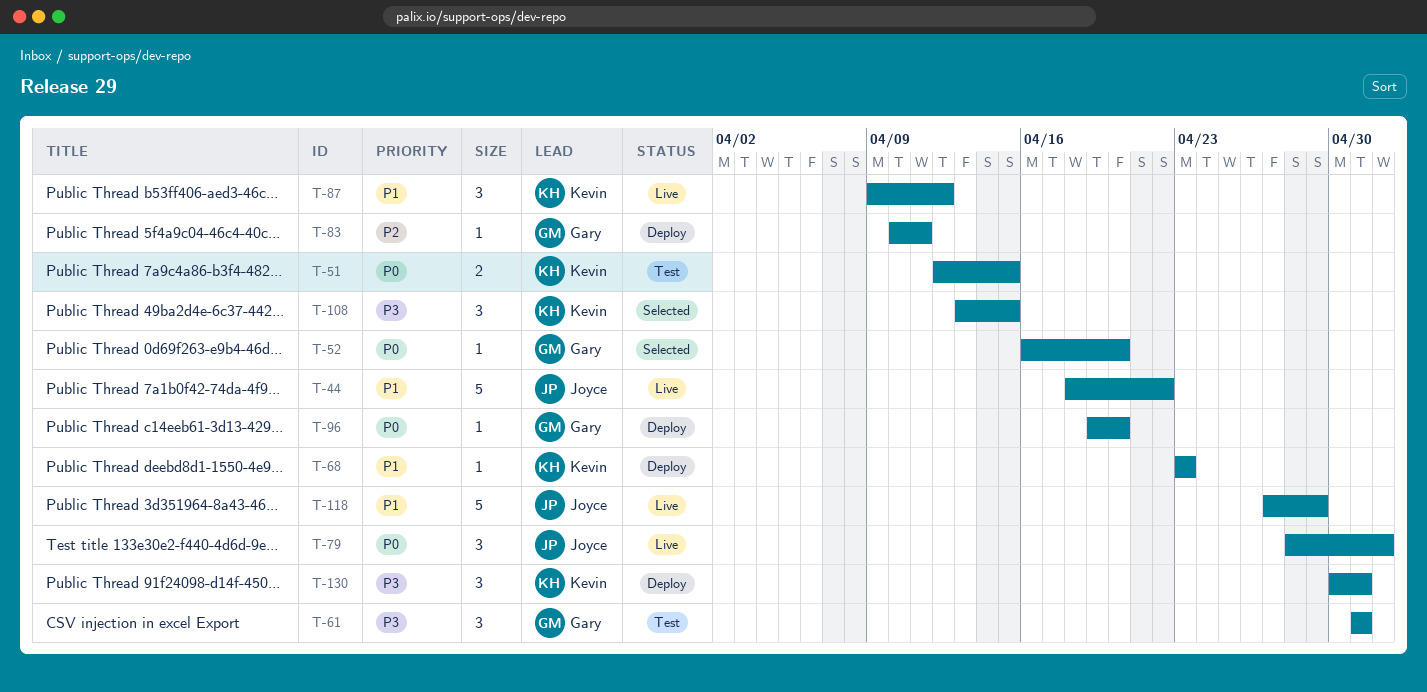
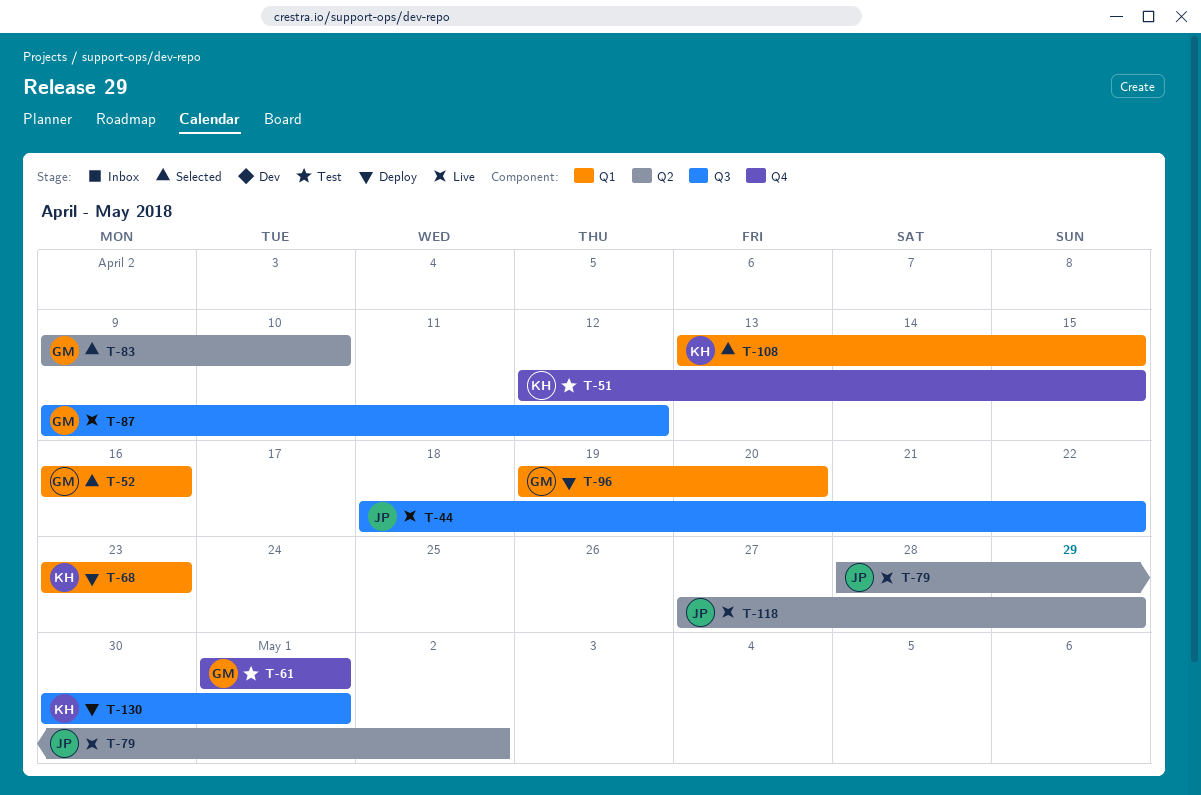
T-52, due: Apr 20 -> Apr 16
T-83, status: Deploy -> Selected
T-83, start: Apr 10 -> Apr 9
T-83, due: Apr 11 -> Apr 10
T-87, owner: Kevin -> Gary

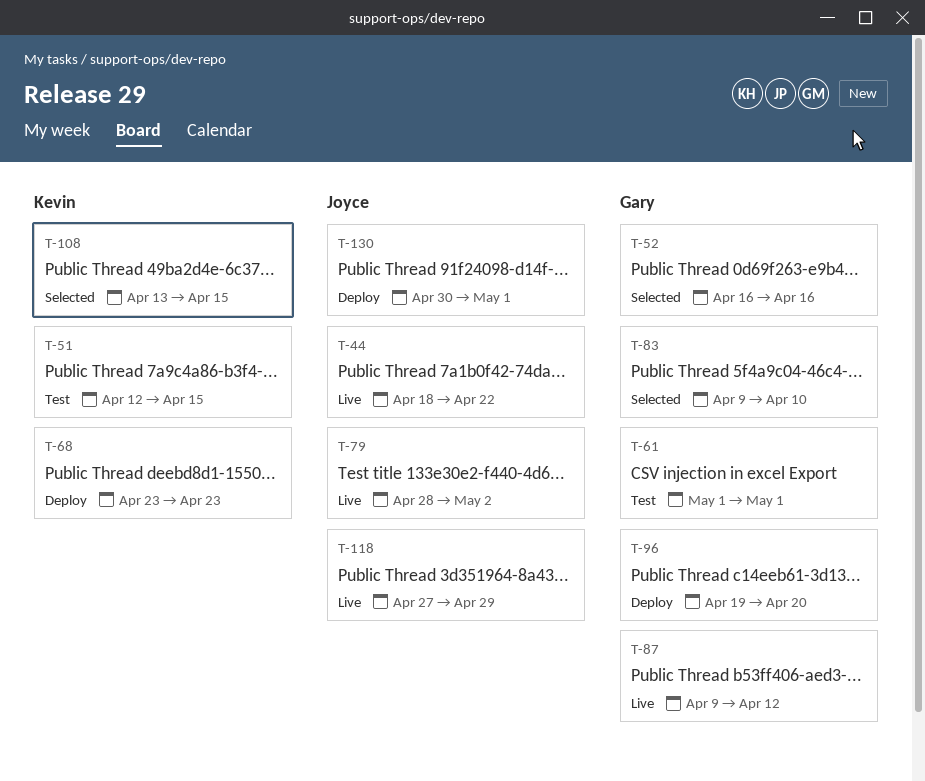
T-130, owner: Kevin -> Joyce

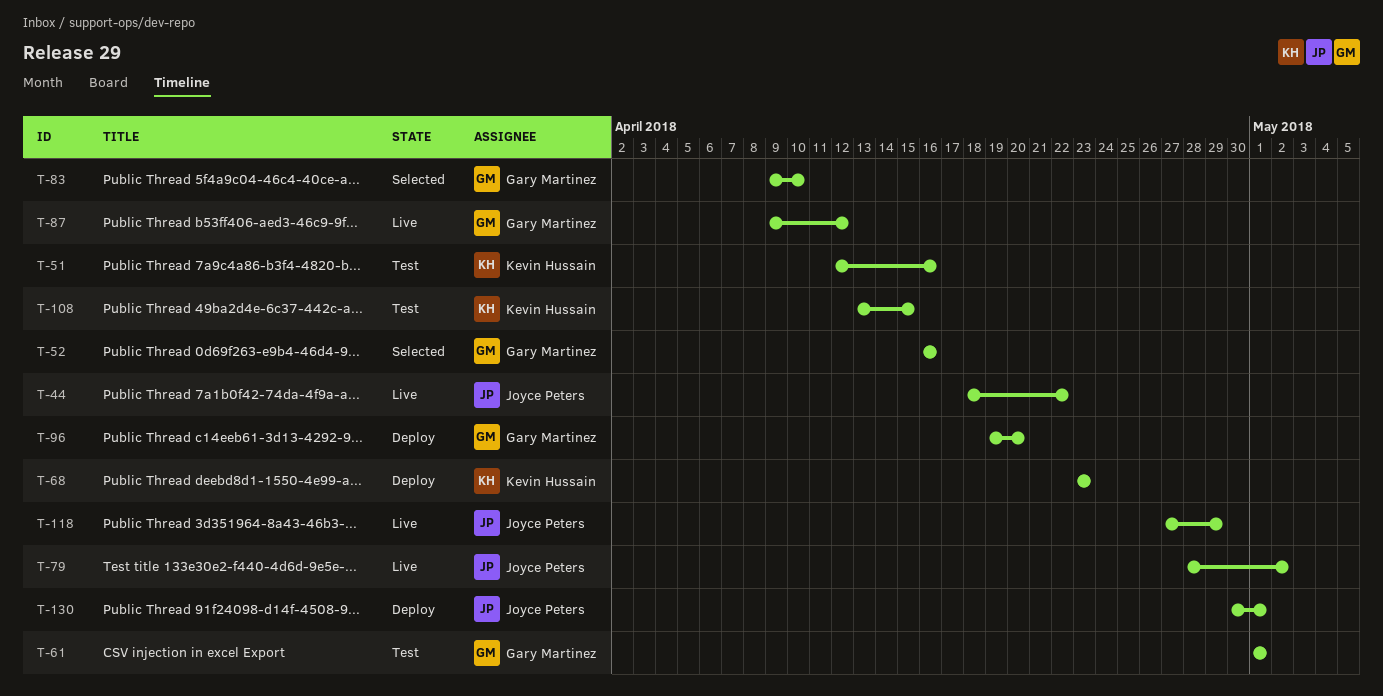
T-51, due: Apr 15 -> Apr 16
T-108, status: Selected -> Test

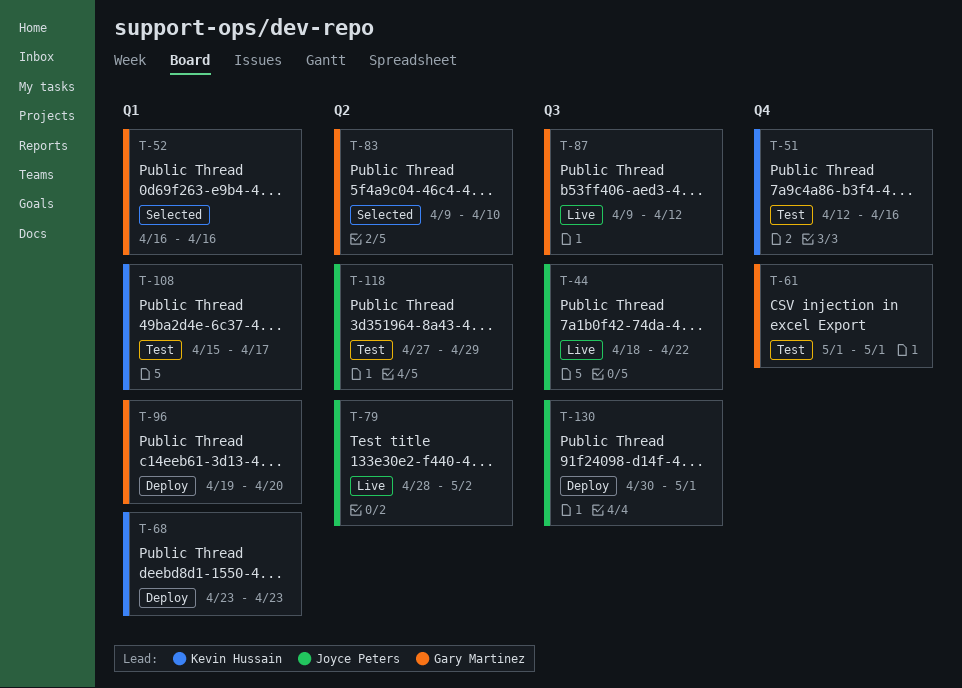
T-108, start: Apr 13 -> Apr 15
T-108, due: Apr 15 -> Apr 17
T-118, status: Live -> Test

